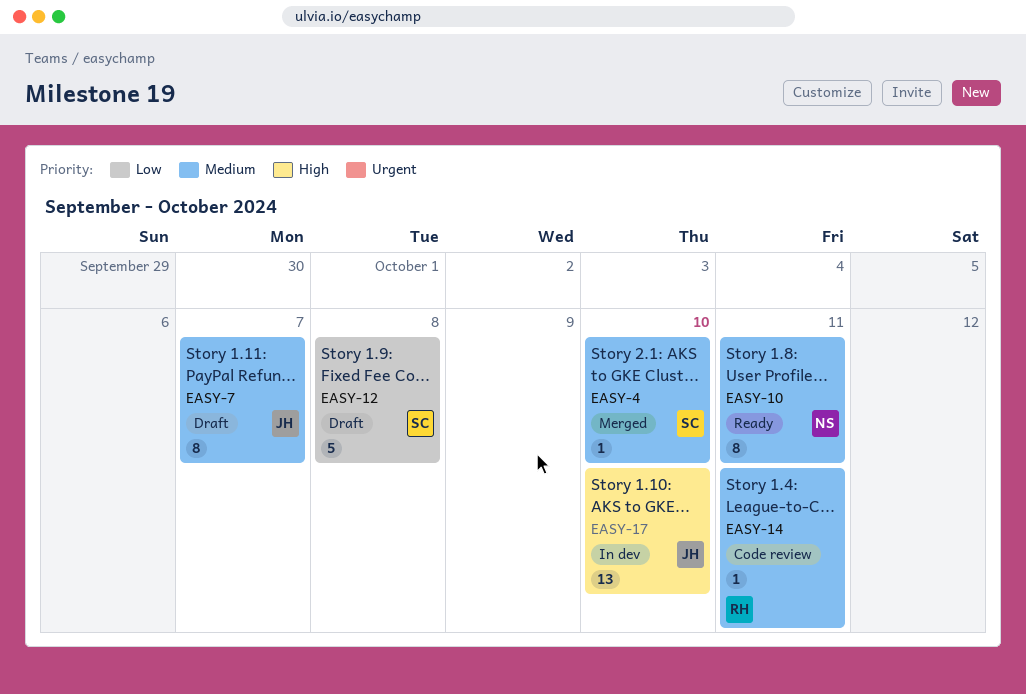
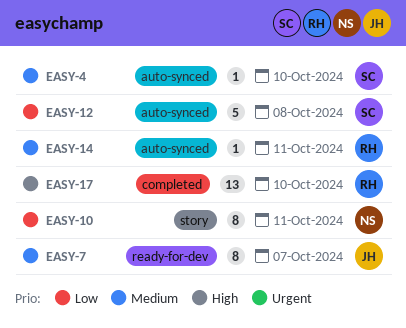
EASY-10, priority: Medium -> Low
EASY-17, owner: JH -> RH

